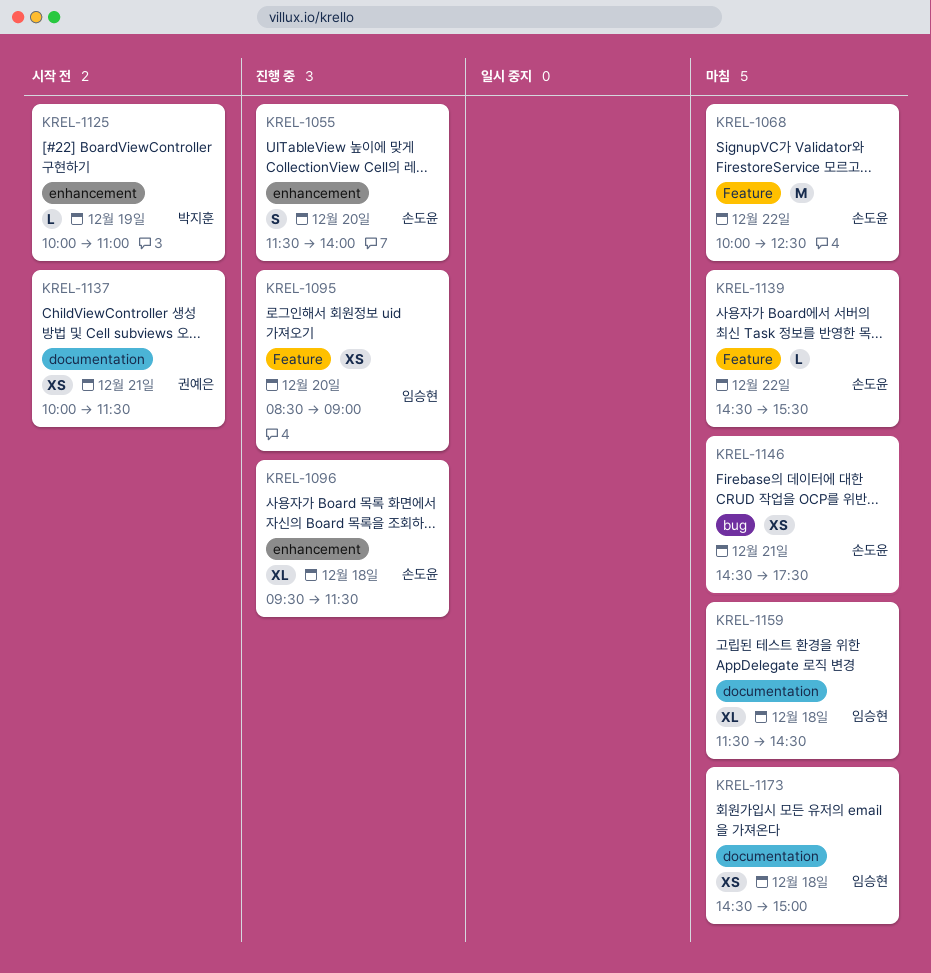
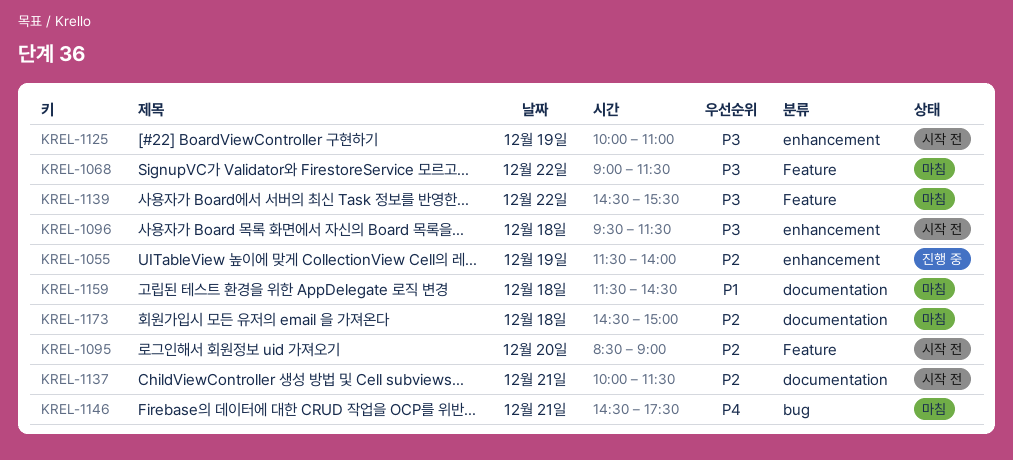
KREL-1055, day: Dec 20 -> Dec 19
KREL-1068, begins: 10:00 -> 09:00
KREL-1068, ends: 12:30 -> 11:30
KREL-1095, status: 진행 중 -> 시작 전
KREL-1096, status: 진행 중 -> 시작 전

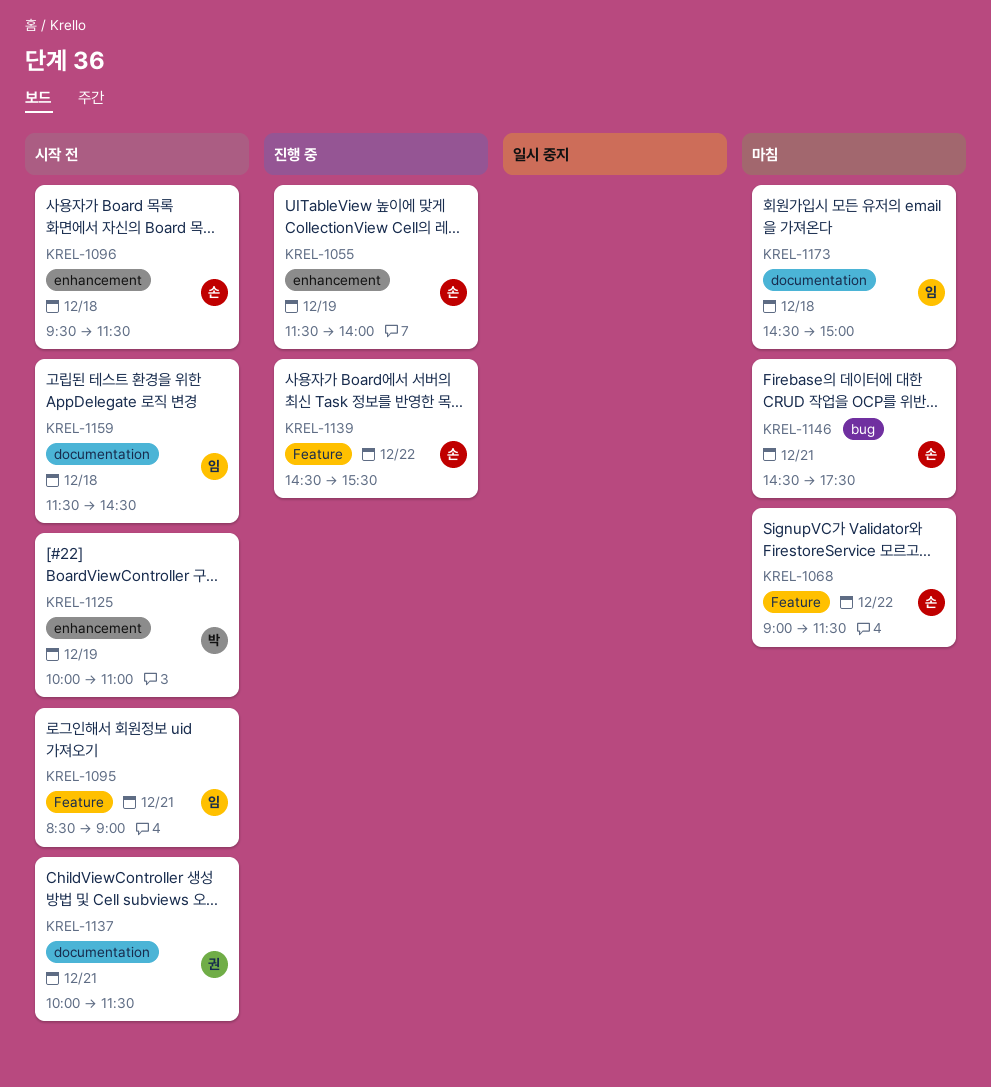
KREL-1095, day: Dec 20 -> Dec 21
KREL-1139, status: 마침 -> 진행 중
KREL-1159, status: 마침 -> 시작 전

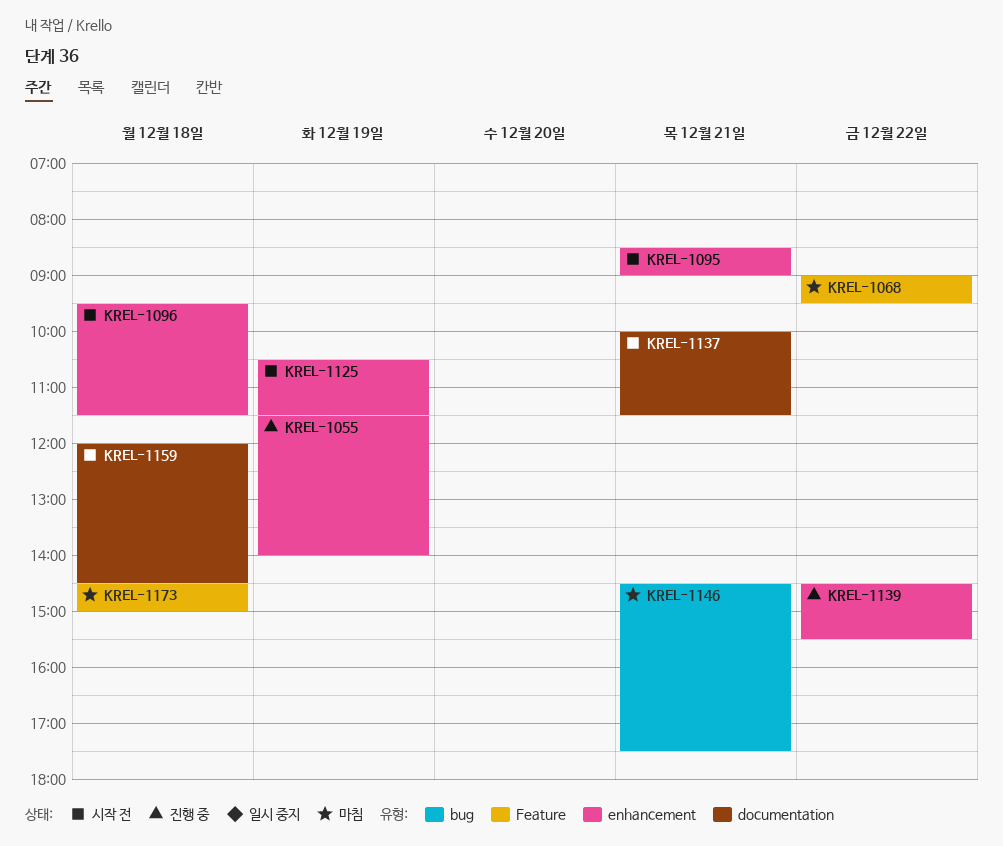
KREL-1068, ends: 11:30 -> 09:30
KREL-1095, label: Feature -> enhancement
KREL-1125, begins: 10:00 -> 10:30
KREL-1125, ends: 11:00 -> 11:30
KREL-1139, label: Feature -> enhancement
KREL-1159, begins: 11:30 -> 12:00
KREL-1173, label: documentation -> Feature

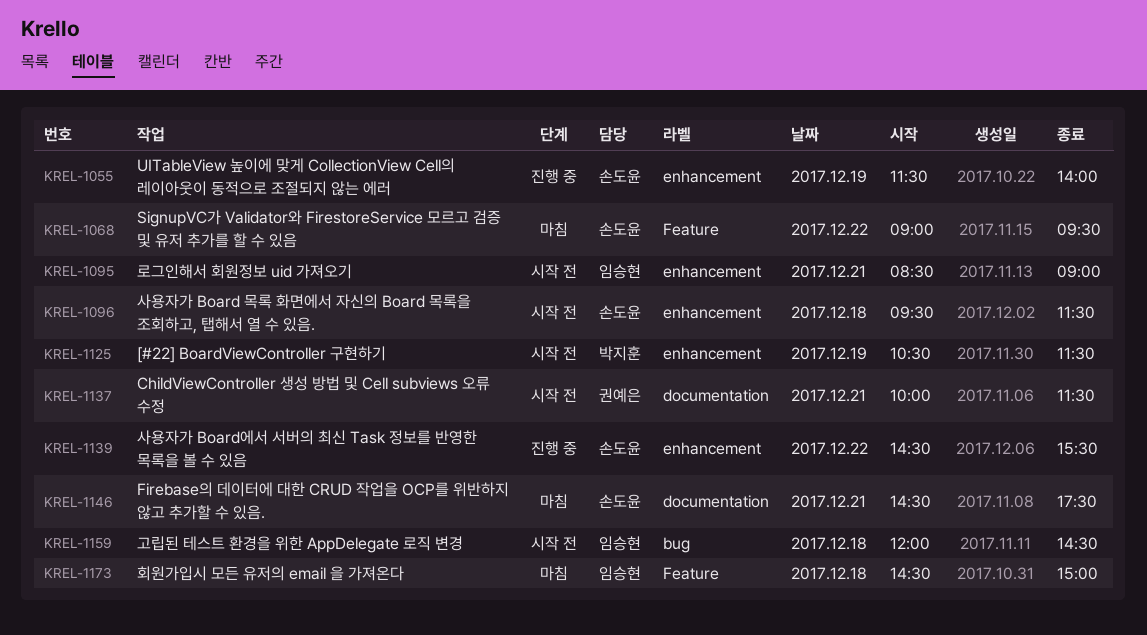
KREL-1146, label: bug -> documentation
KREL-1159, label: documentation -> bug

